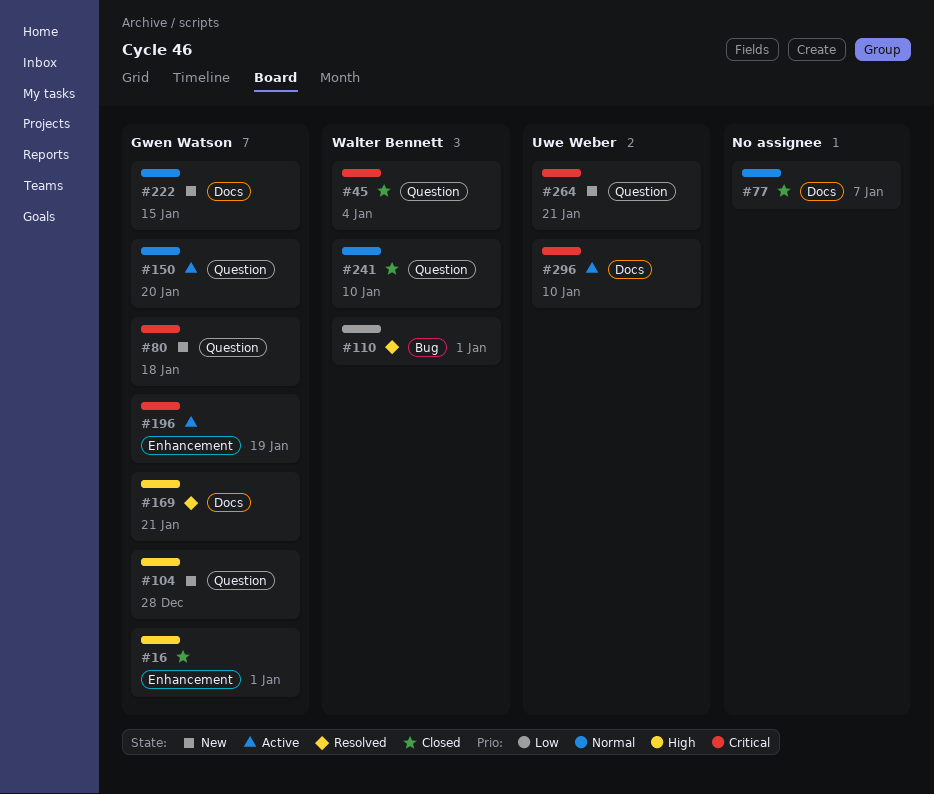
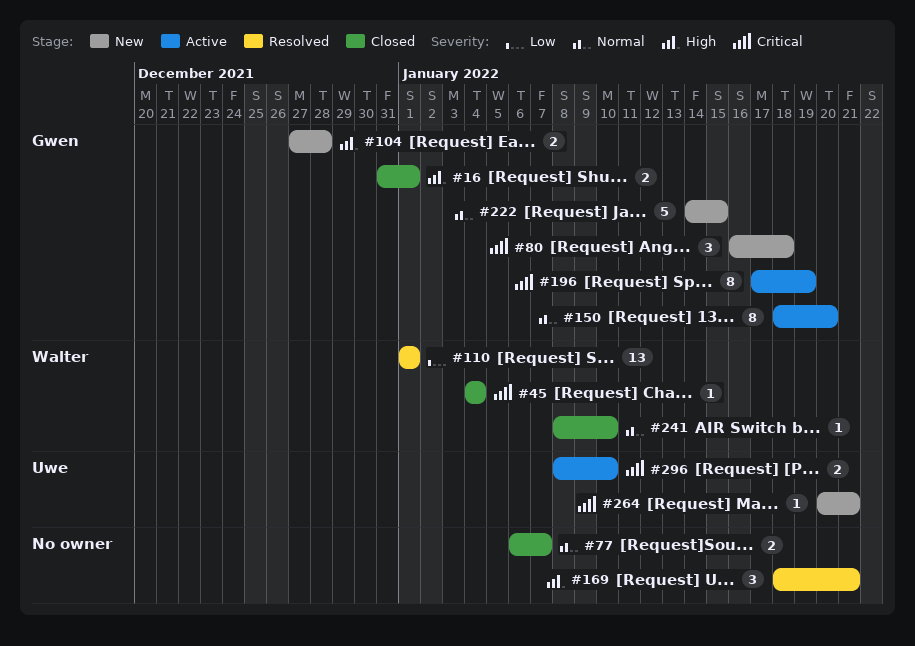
#169, owner: Gwen Watson -> none

